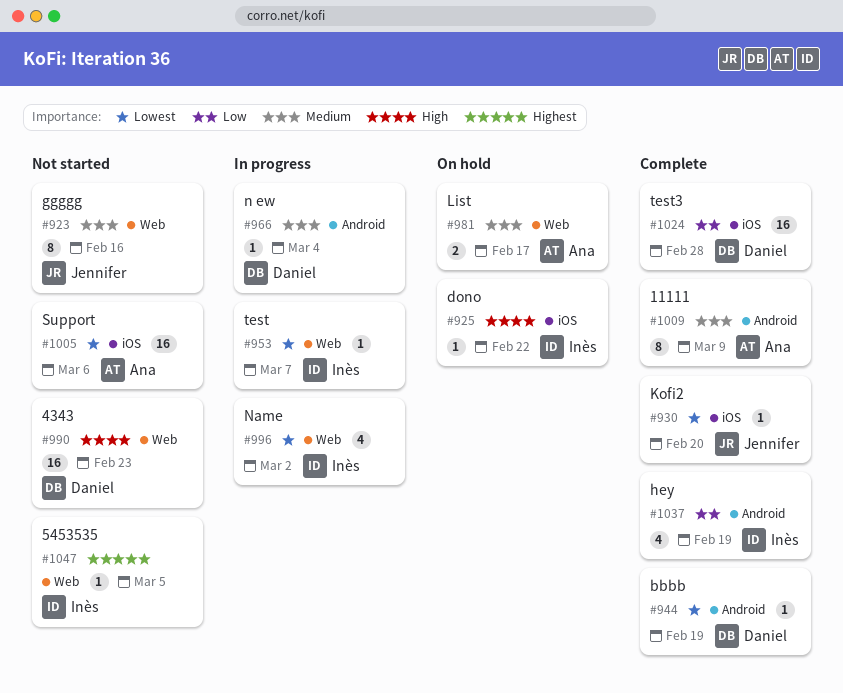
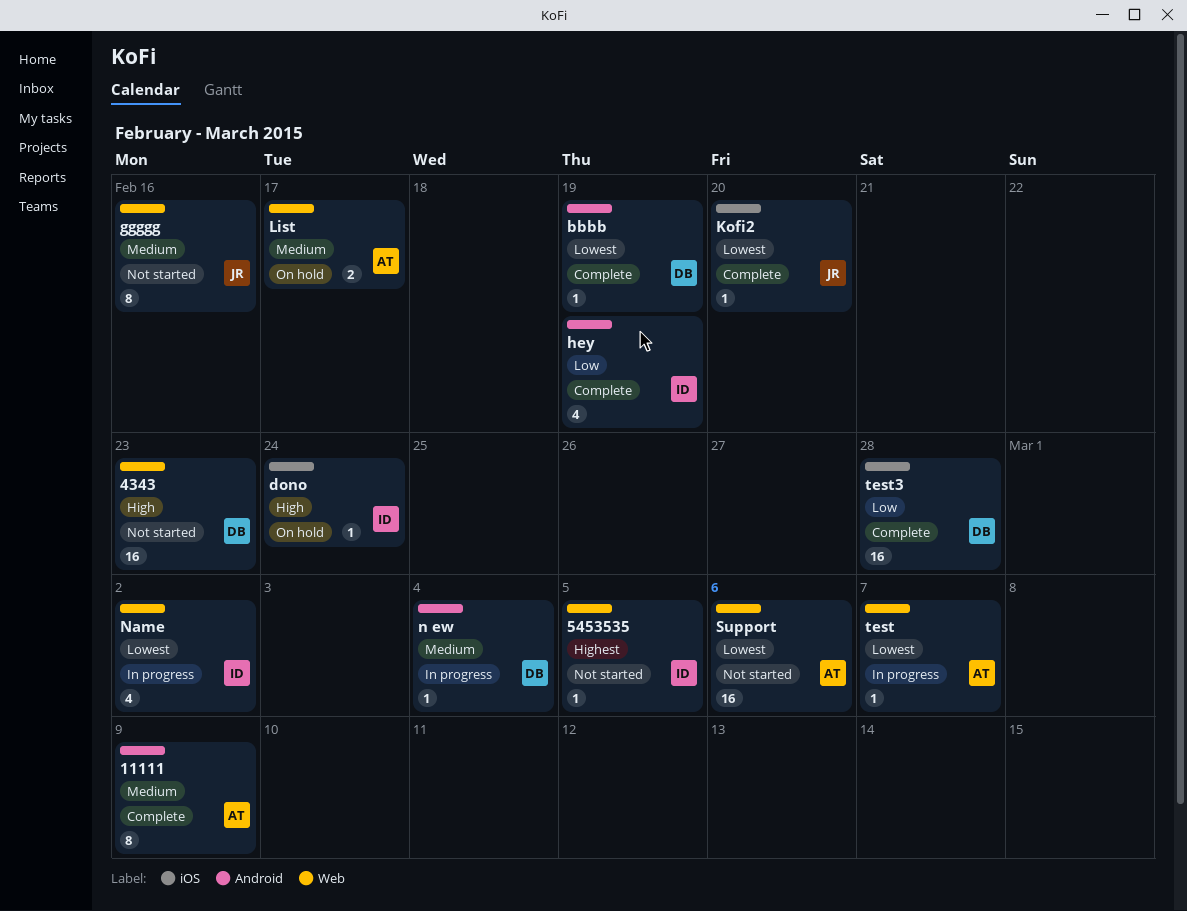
dono, due: Feb 22 -> Feb 24
Support, label: iOS -> Web
test, owner: Inès -> Ana

